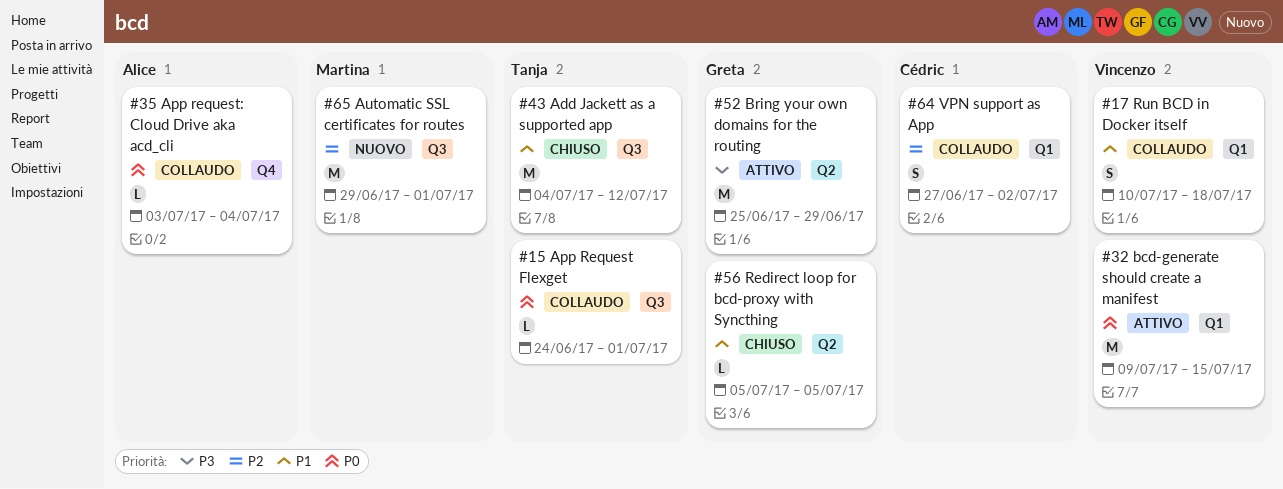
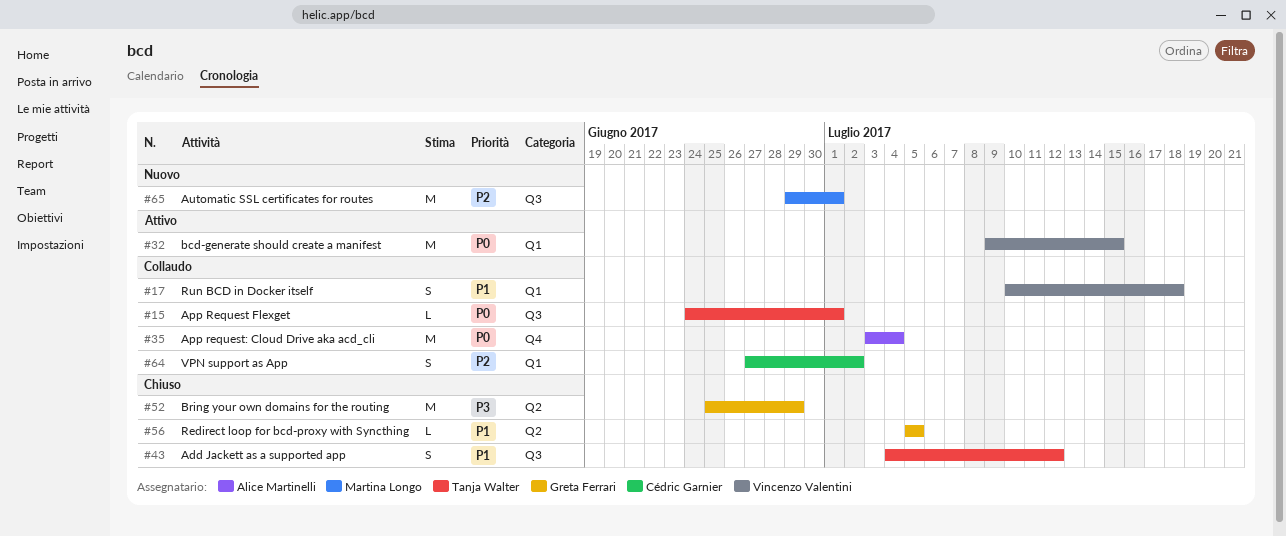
#35, estimate: L -> M
#43, estimate: M -> S
#52, status: Attivo -> Chiuso

